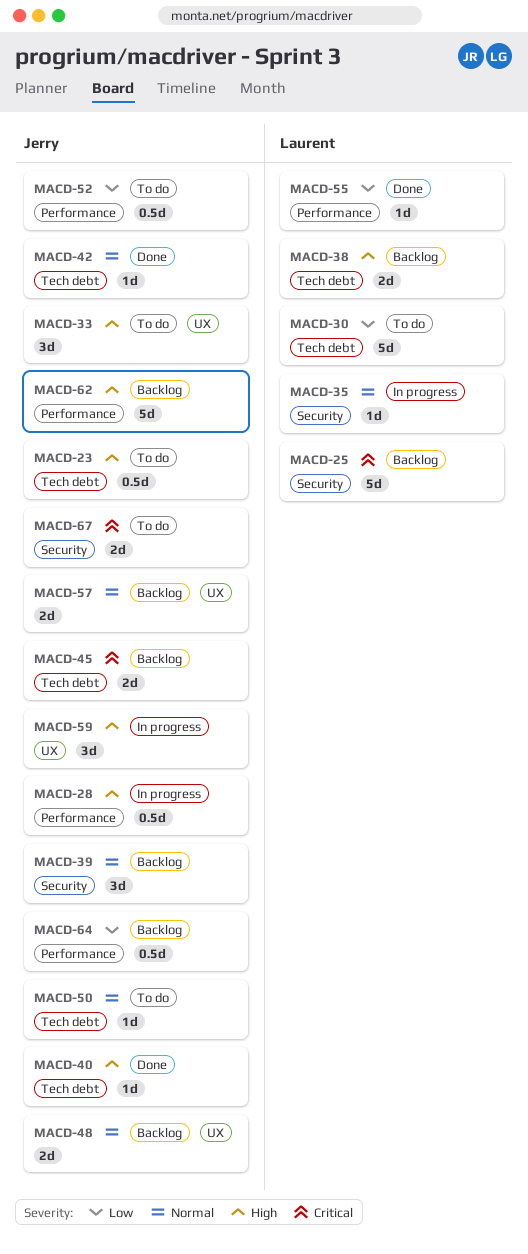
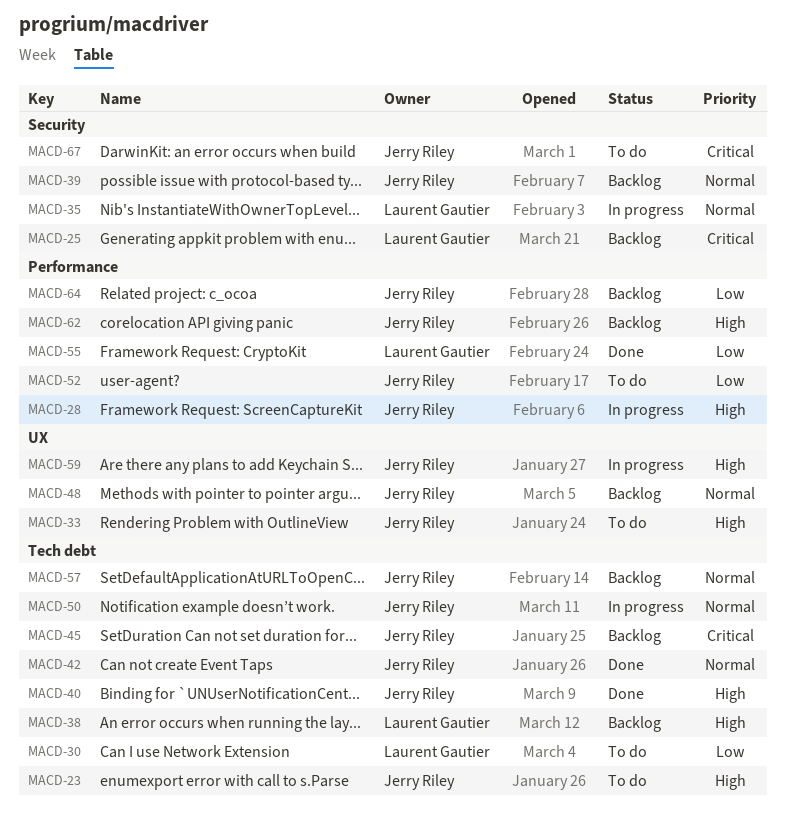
MACD-50, status: To do -> In progress
MACD-57, label: UX -> Tech debt

